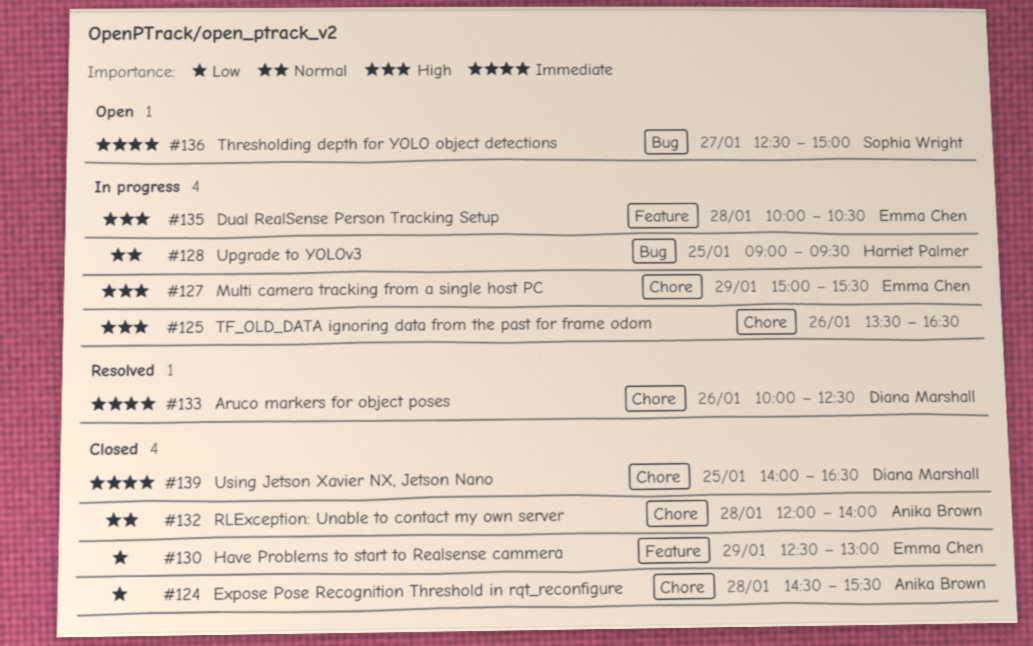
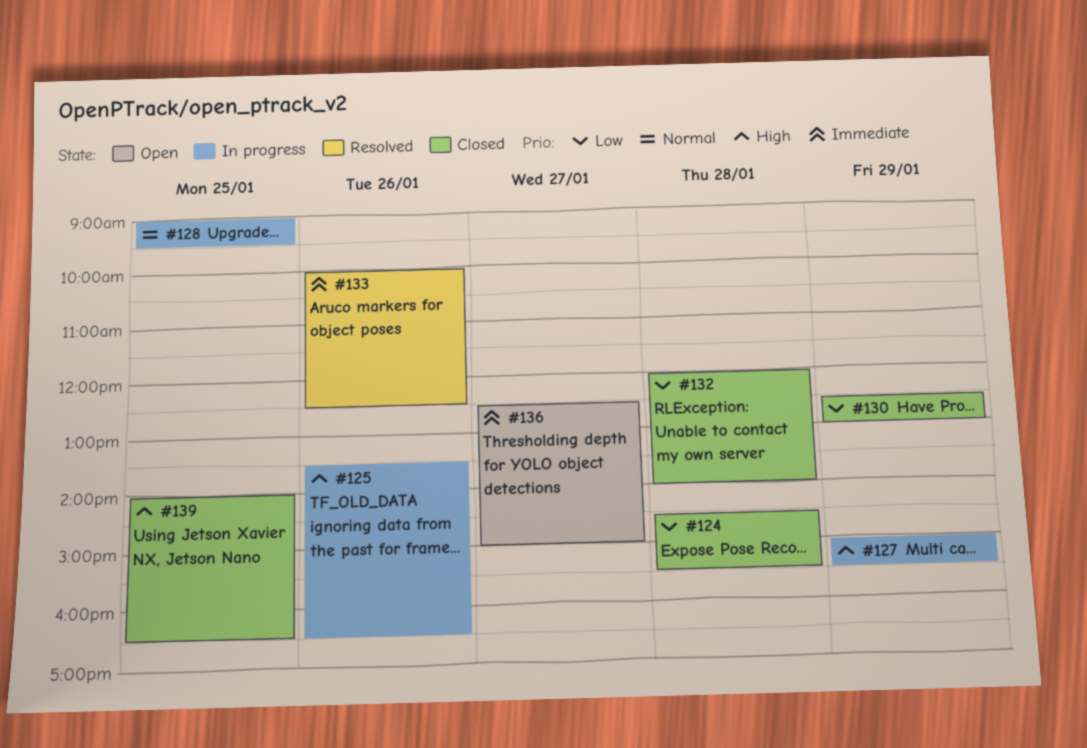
#132, priority: Normal -> Low
#135: present -> none
#139, priority: Immediate -> High

